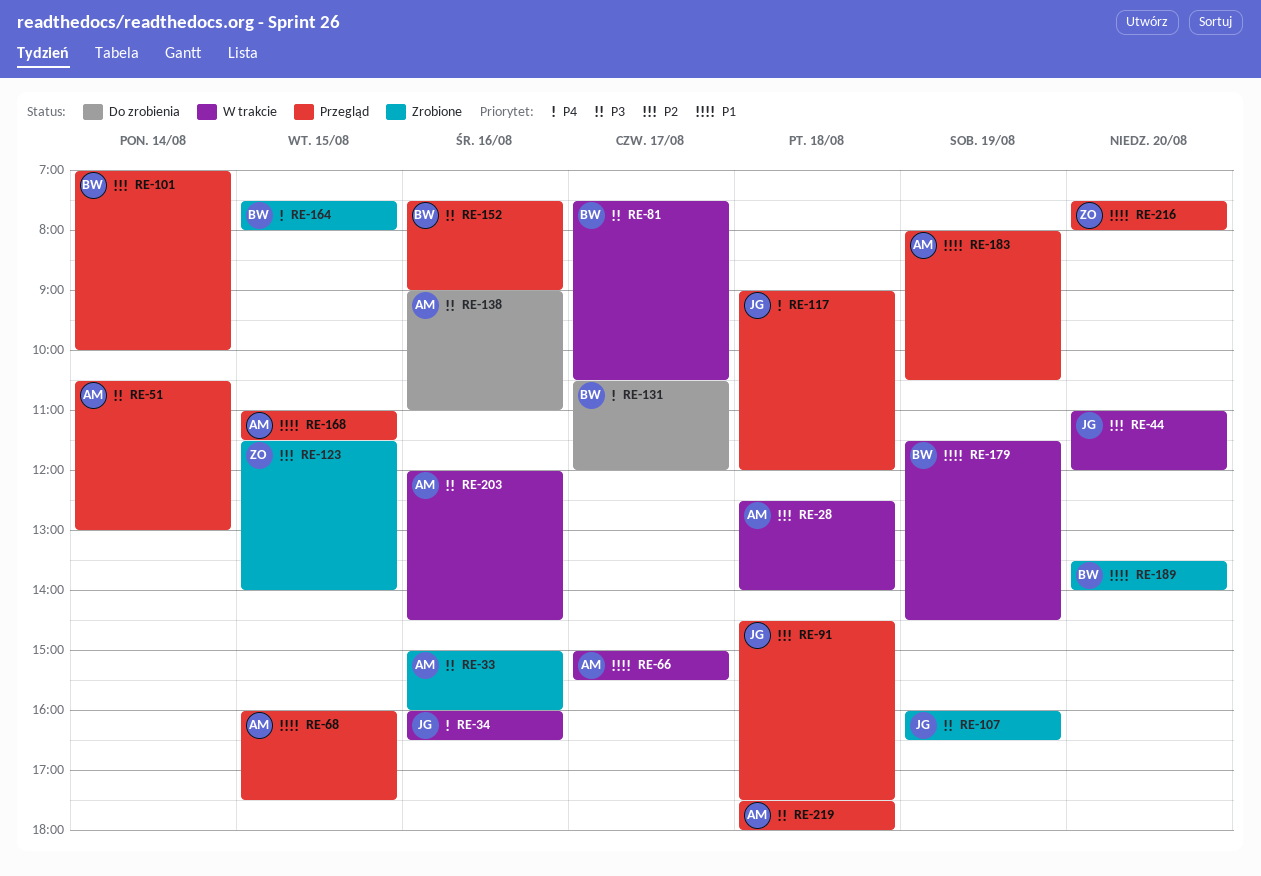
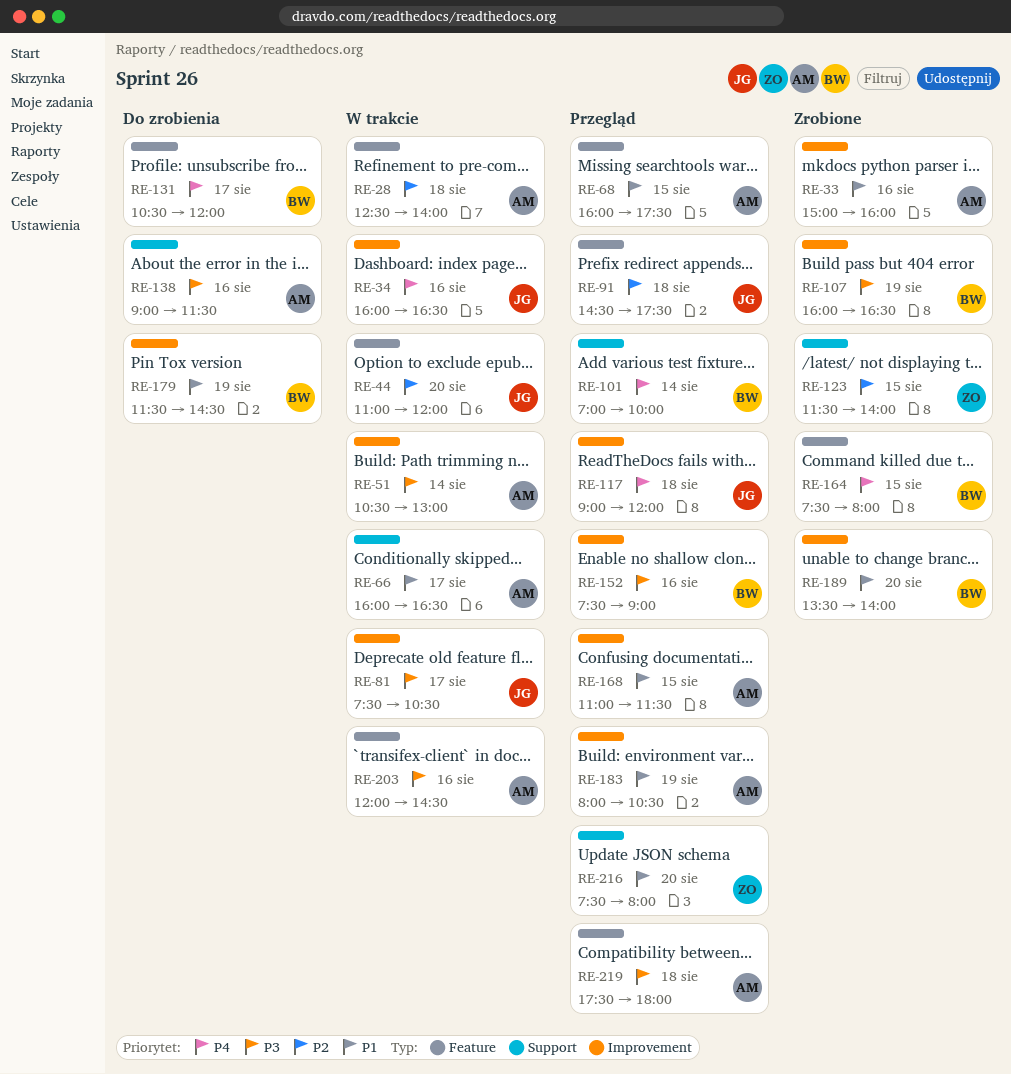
RE-33, priority: P3 -> P1
RE-51, status: Przegląd -> W trakcie
RE-66, begins: 15:00 -> 16:00
RE-66, ends: 15:30 -> 16:30
RE-81, owner: BW -> JG
RE-101, priority: P2 -> P4
RE-107, owner: JG -> BW
RE-138, ends: 11:00 -> 11:30
RE-179, status: W trakcie -> Do zrobienia

